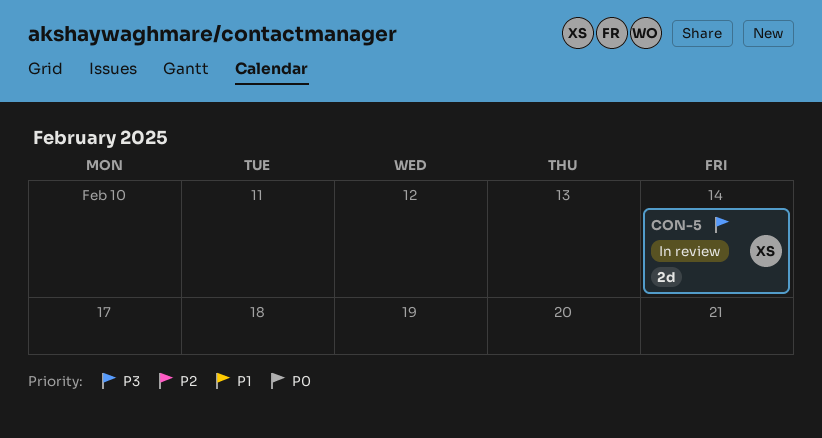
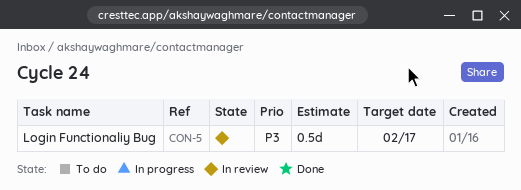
CON-5, estimate: 2d -> 0.5d
CON-5, due: Feb 14 -> Feb 17

